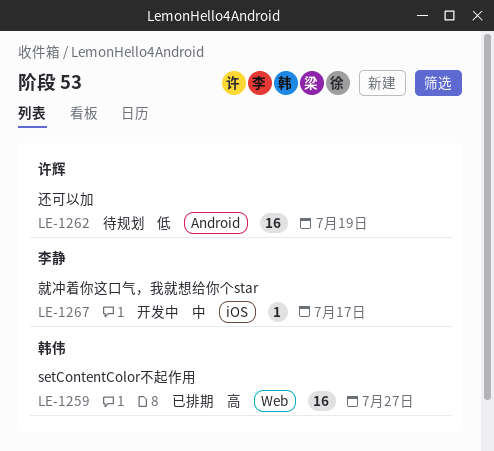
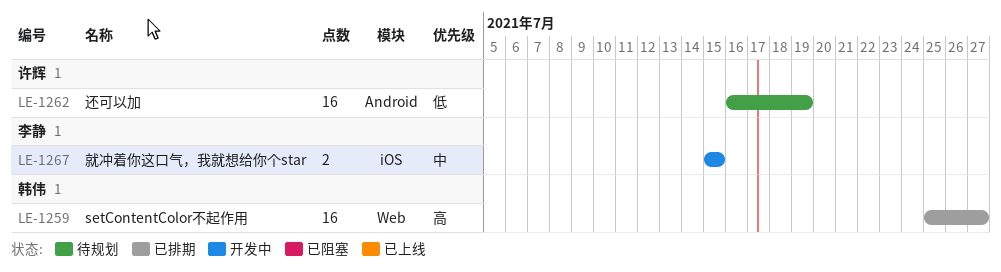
LE-1267, estimate: 1 -> 2
LE-1267, due: Jul 17 -> Jul 15

